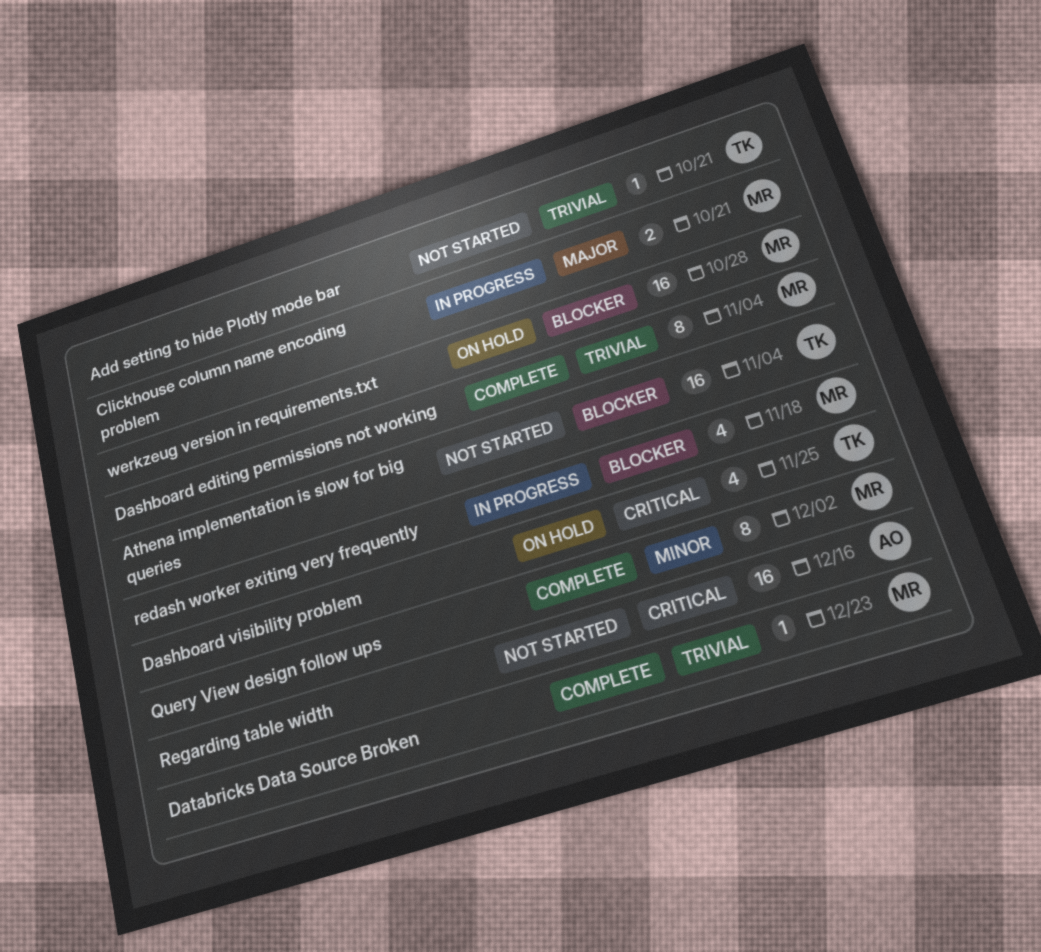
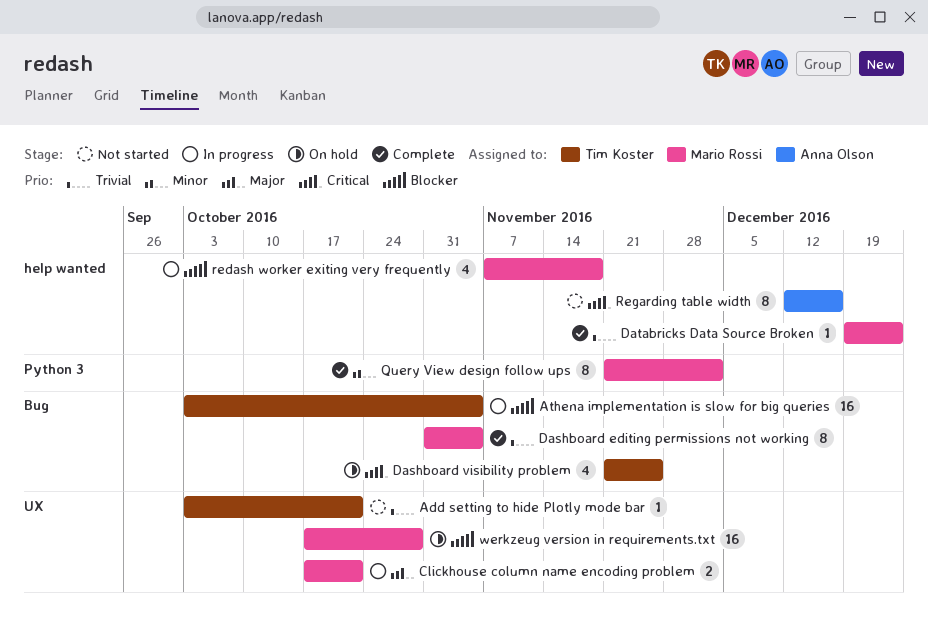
Athena implementation is slow for big queries, status: Not started -> In progress
Regarding table width, estimate: 16 -> 8

